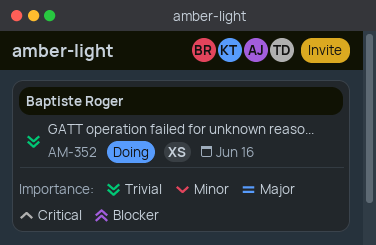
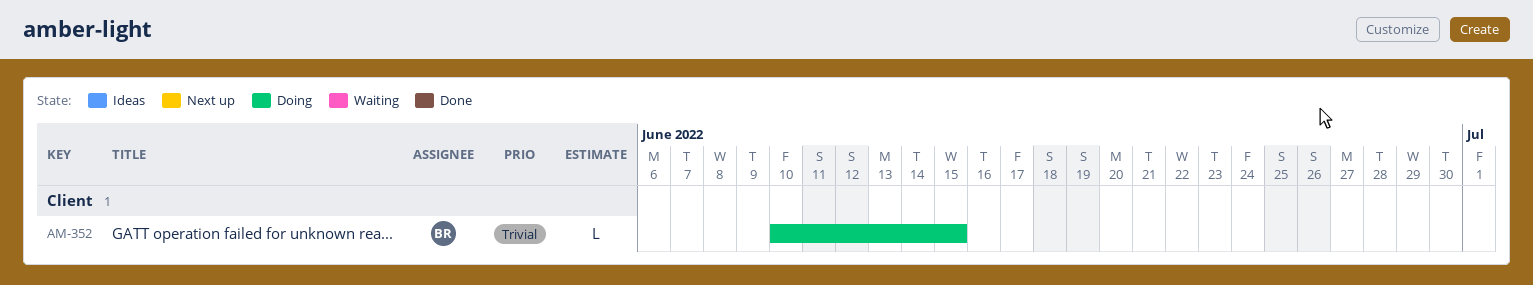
AM-352, estimate: XS -> L
AM-352, due: Jun 16 -> Jun 15

